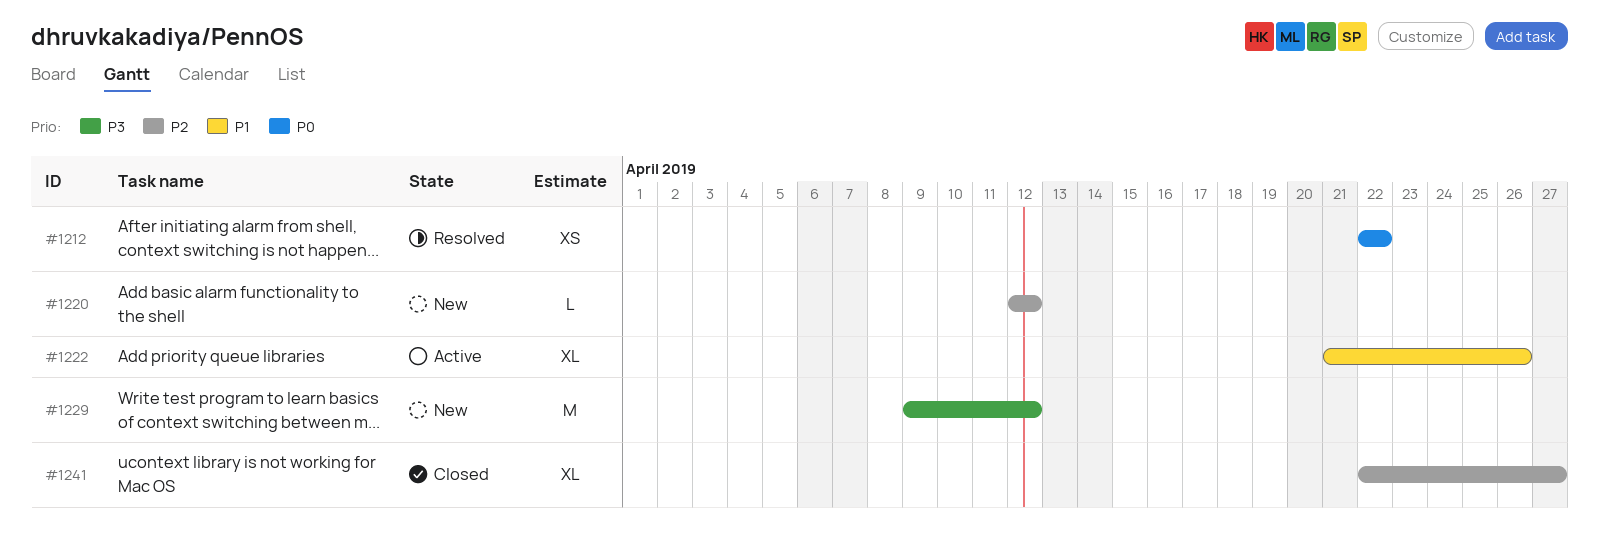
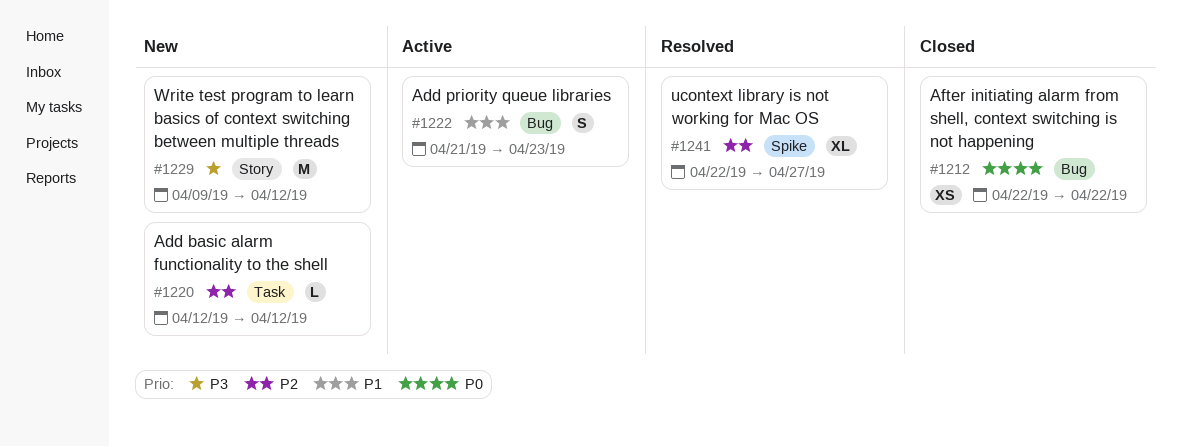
#1212, status: Resolved -> Closed
#1222, estimate: XL -> S
#1222, due: Apr 26 -> Apr 23
#1241, status: Closed -> Resolved

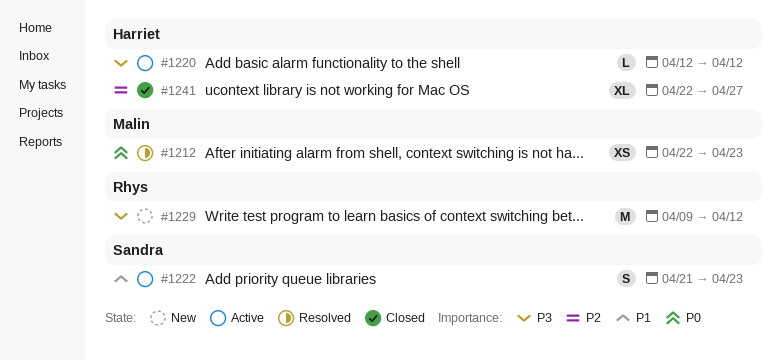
#1212, status: Closed -> Resolved
#1212, due: Apr 22 -> Apr 23
#1220, status: New -> Active
#1220, priority: P2 -> P3
#1241, status: Resolved -> Closed

